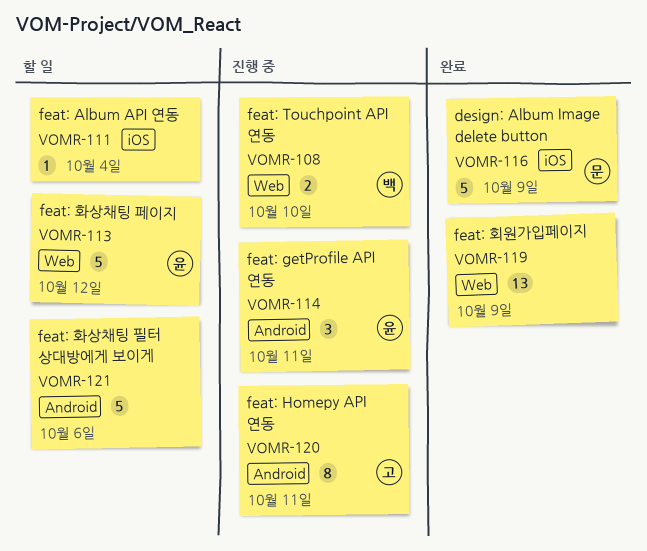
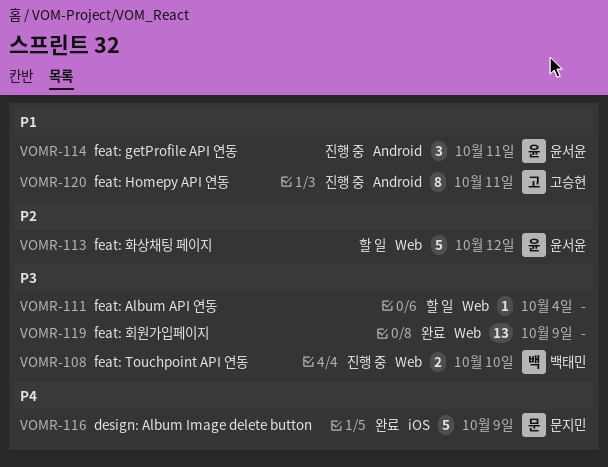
VOMR-111, label: iOS -> Web
VOMR-121: present -> none

